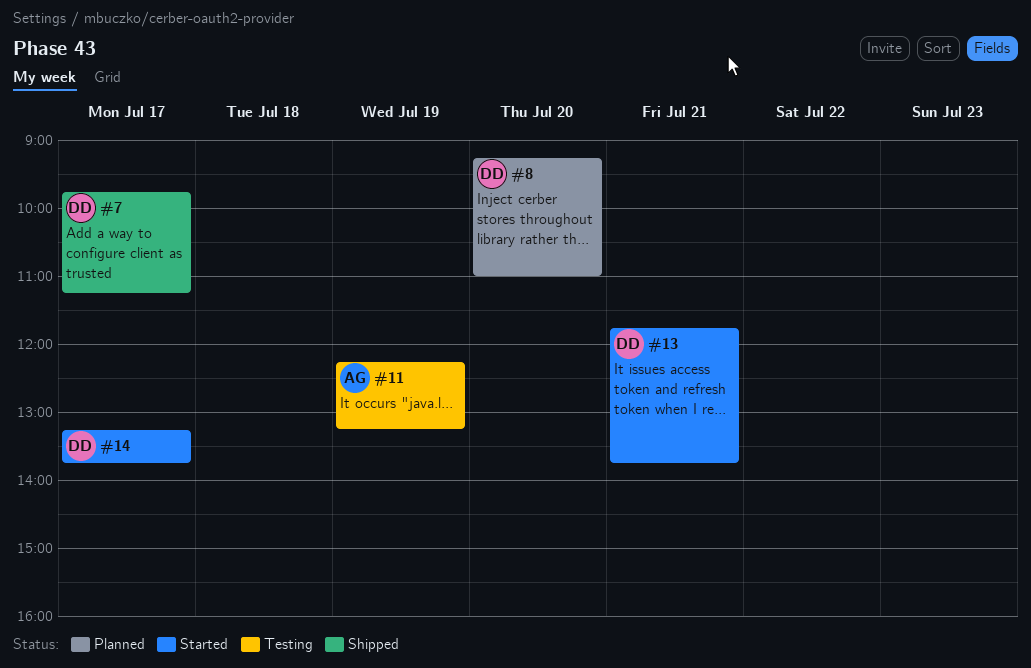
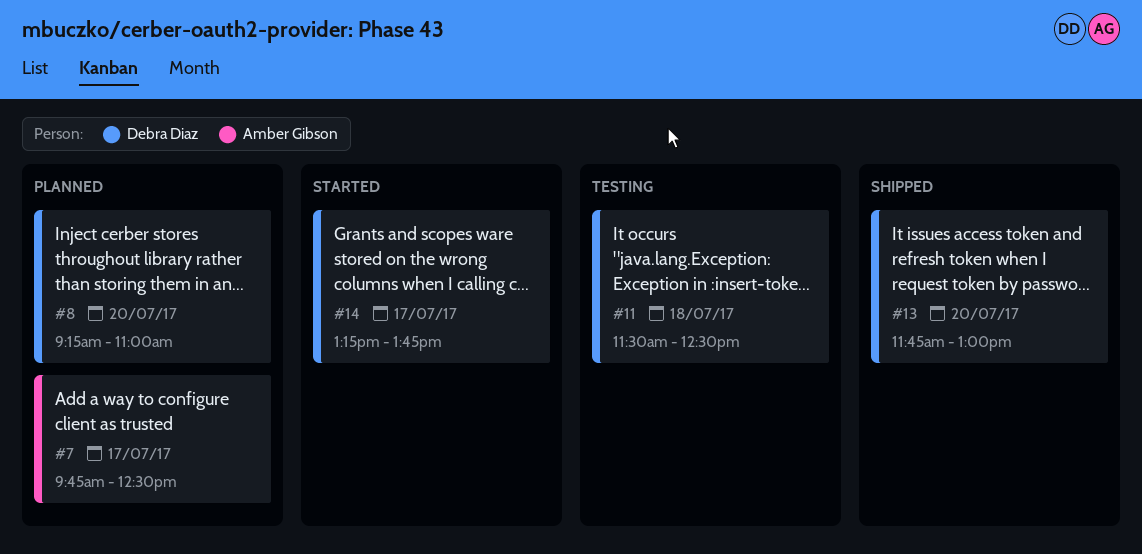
#7, status: Shipped -> Planned
#7, owner: Debra Diaz -> Amber Gibson
#7, ends: 11:15 -> 12:30
#11, owner: Amber Gibson -> Debra Diaz
#11, day: Jul 19 -> Jul 18
#11, begins: 12:15 -> 11:30
#11, ends: 13:15 -> 12:30
#13, status: Started -> Shipped
#13, day: Jul 21 -> Jul 20
#13, ends: 13:45 -> 13:00

